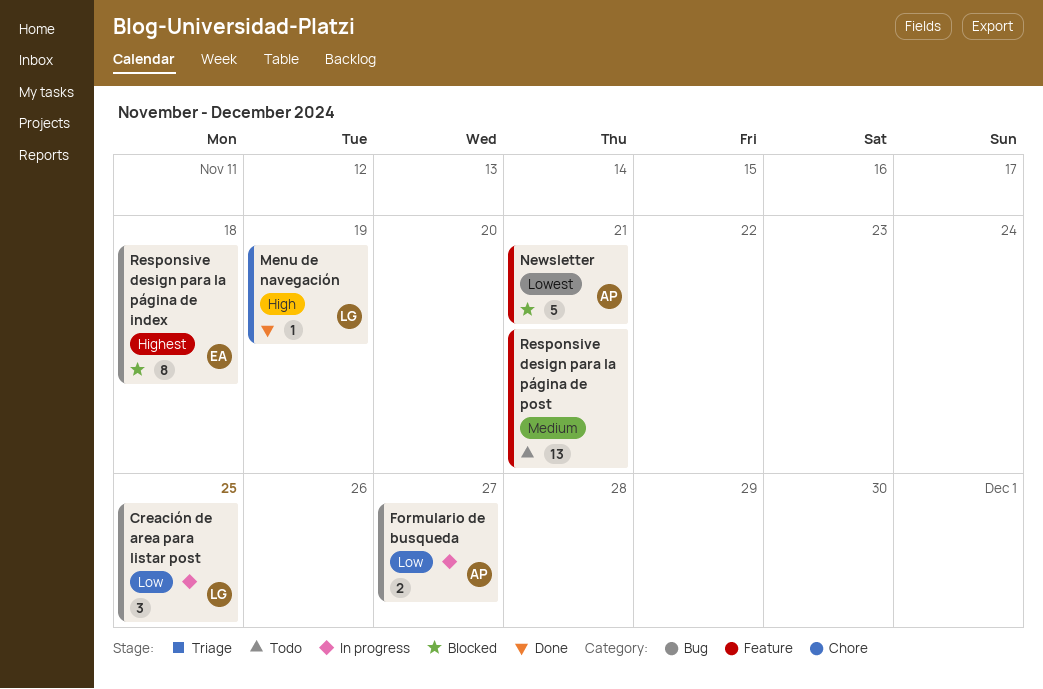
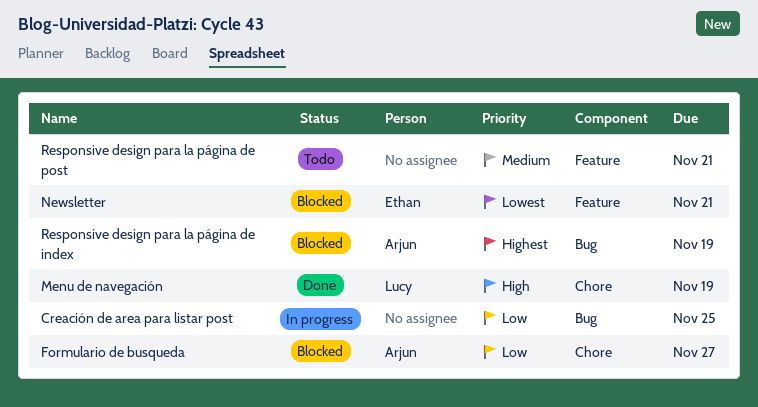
Creación de area para listar post, owner: Lucy -> none
Formulario de busqueda, status: In progress -> Blocked
Formulario de busqueda, label: Bug -> Chore
Newsletter, owner: Arjun -> Ethan
Responsive design para la página de index, owner: Ethan -> Arjun
Responsive design para la página de index, due: Nov 18 -> Nov 19

